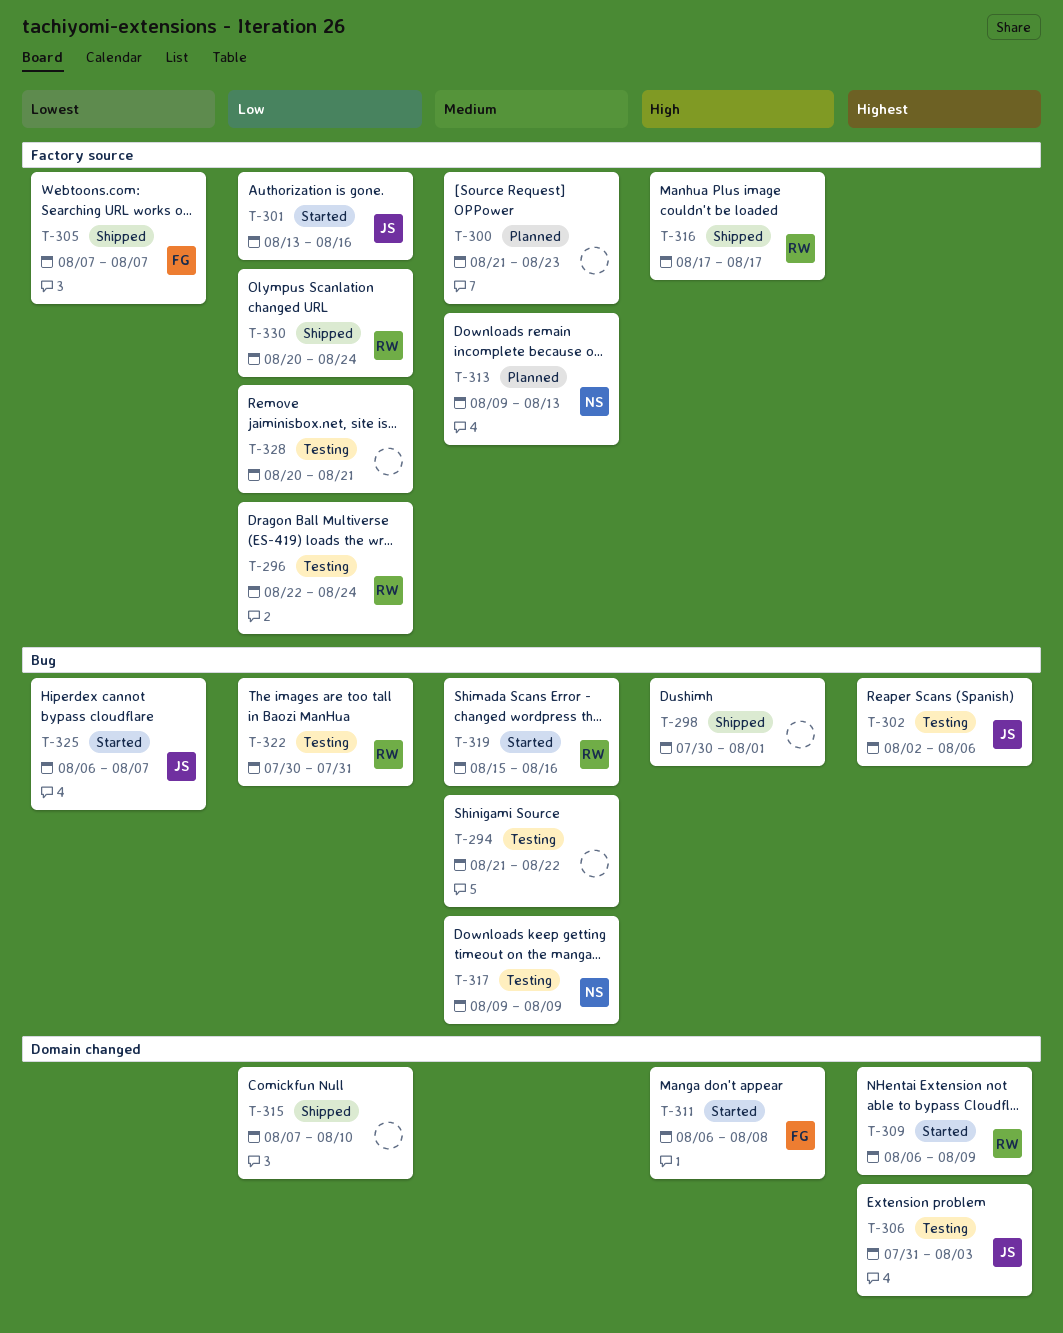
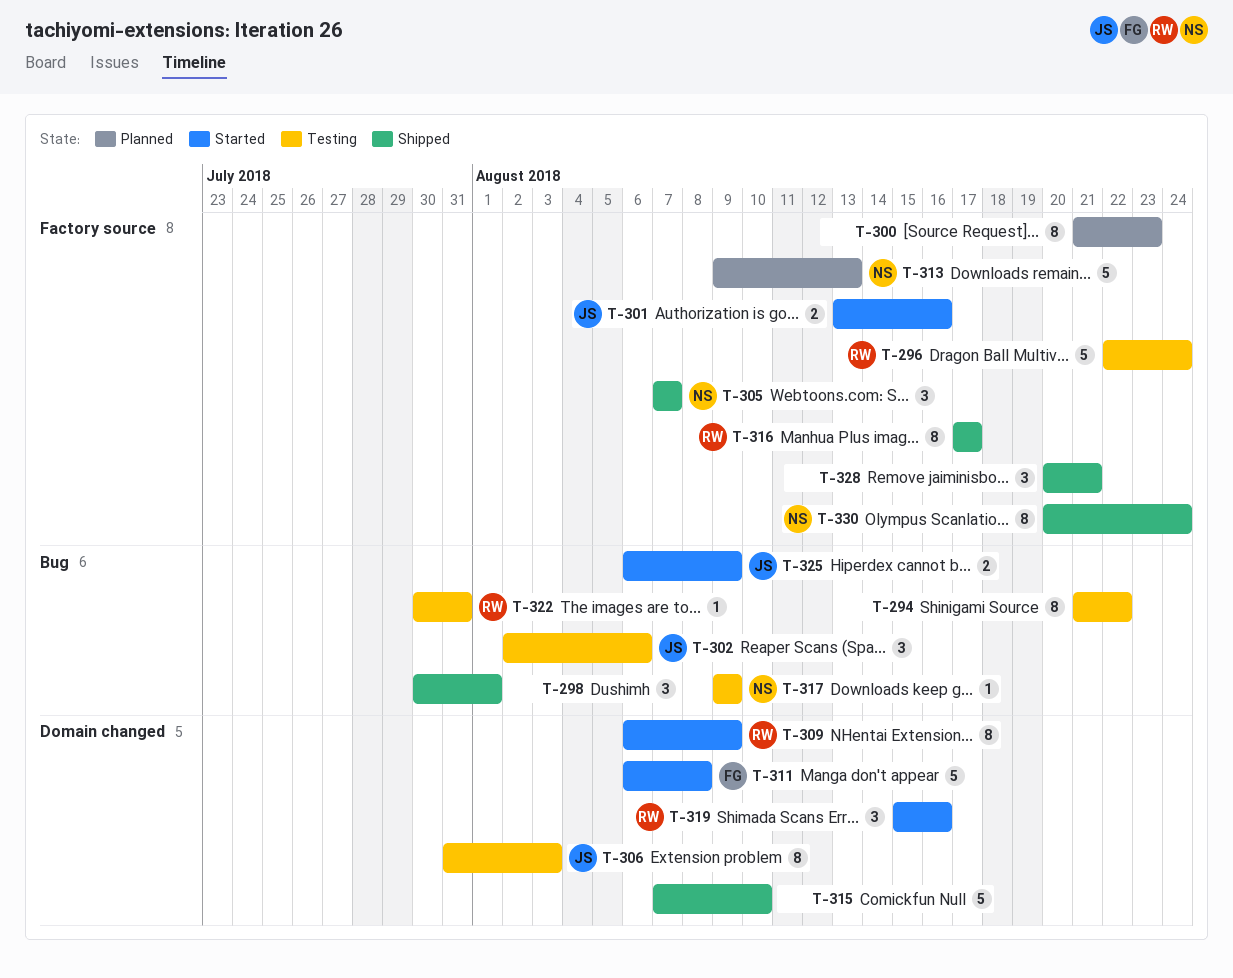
T-305, owner: FG -> NS
T-319, label: Bug -> Domain changed
T-325, due: Aug 7 -> Aug 9
T-328, status: Testing -> Shipped
T-330, owner: RW -> NS

